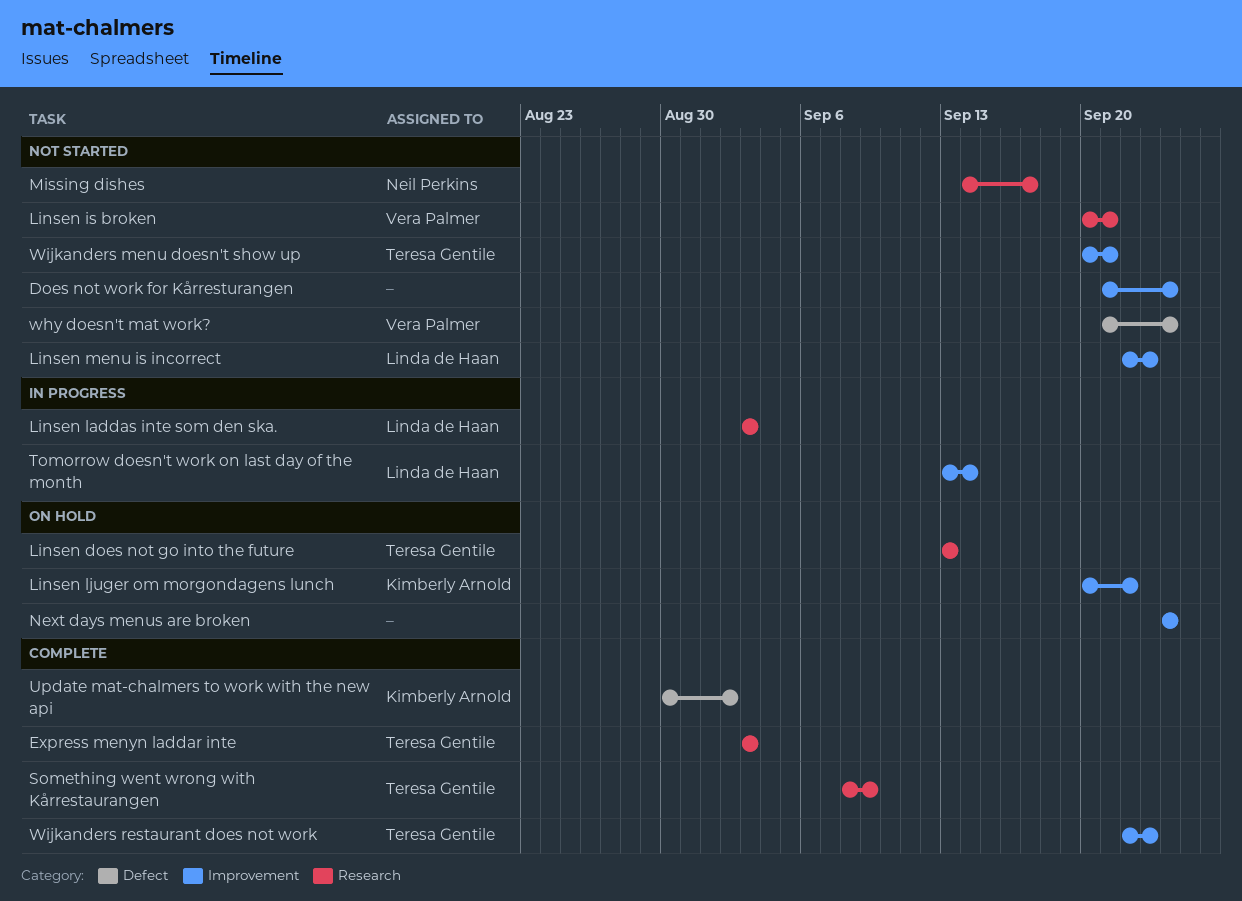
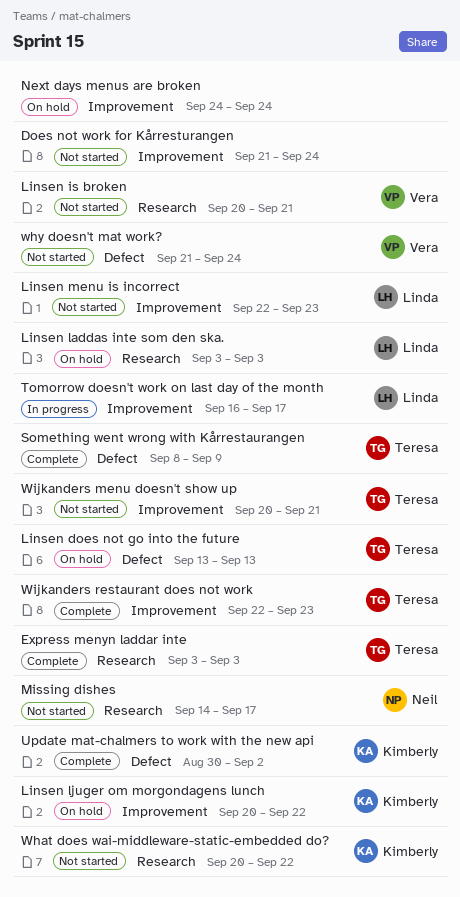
Linsen does not go into the future, label: Research -> Defect
Linsen laddas inte som den ska., status: In progress -> On hold
Something went wrong with Kårrestaurangen, label: Research -> Defect
Tomorrow doesn't work on last day of the month, start: Sep 13 -> Sep 16
Tomorrow doesn't work on last day of the month, due: Sep 14 -> Sep 17
What does wai-middleware-static-embedded do?: none -> present

